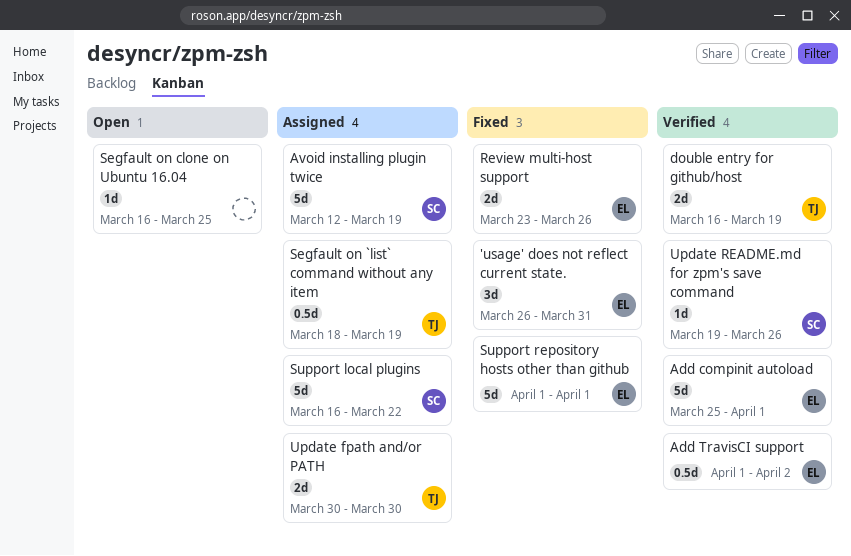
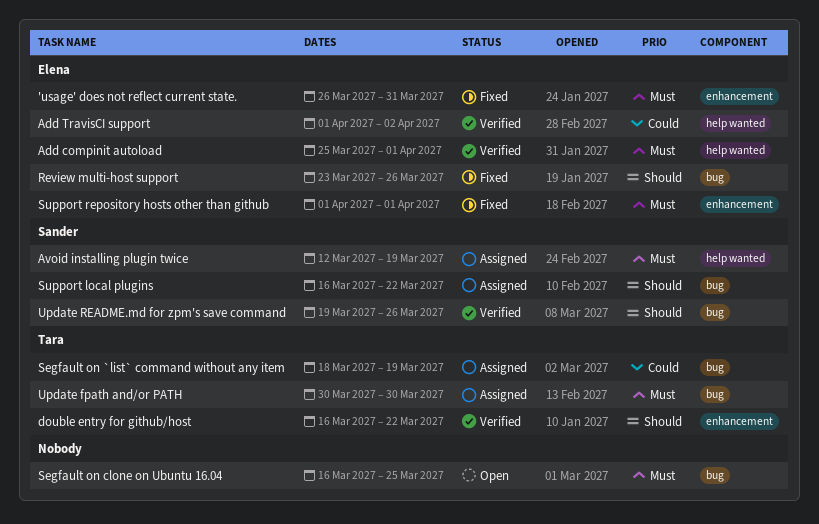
double entry for github/host, due: Mar 19 -> Mar 22

